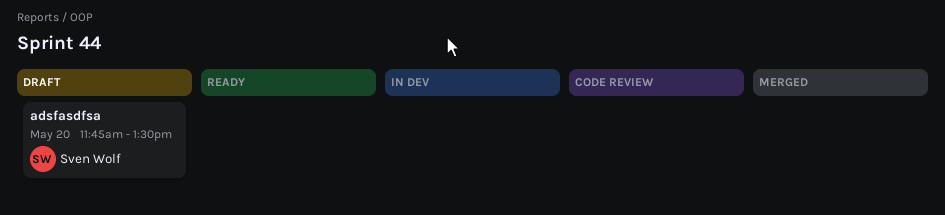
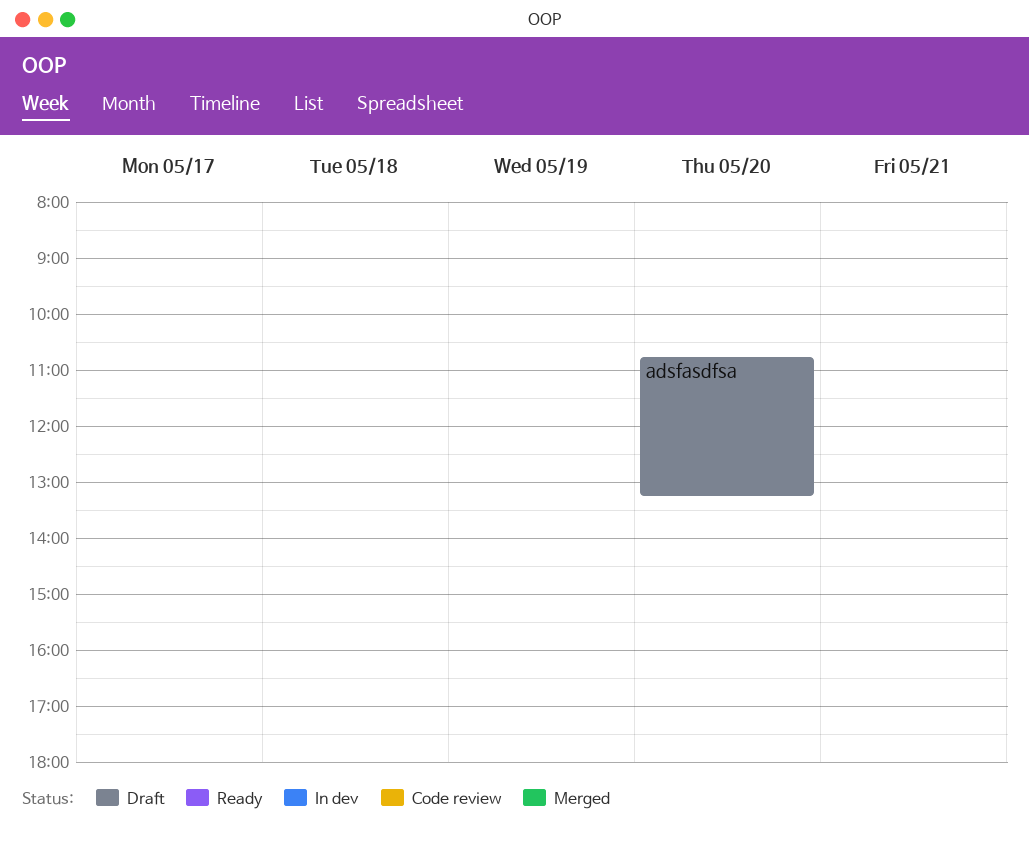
adsfasdfsa, begins: 11:45 -> 10:45
adsfasdfsa, ends: 13:30 -> 13:15

